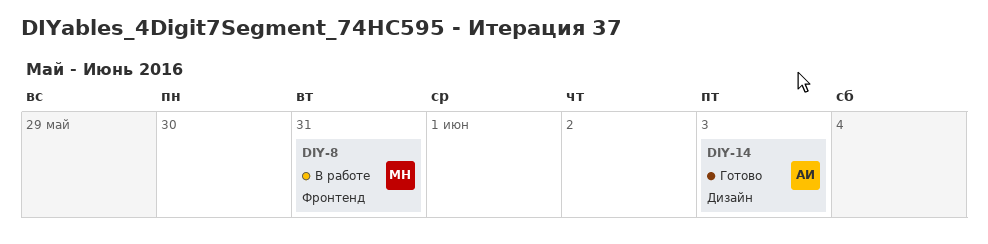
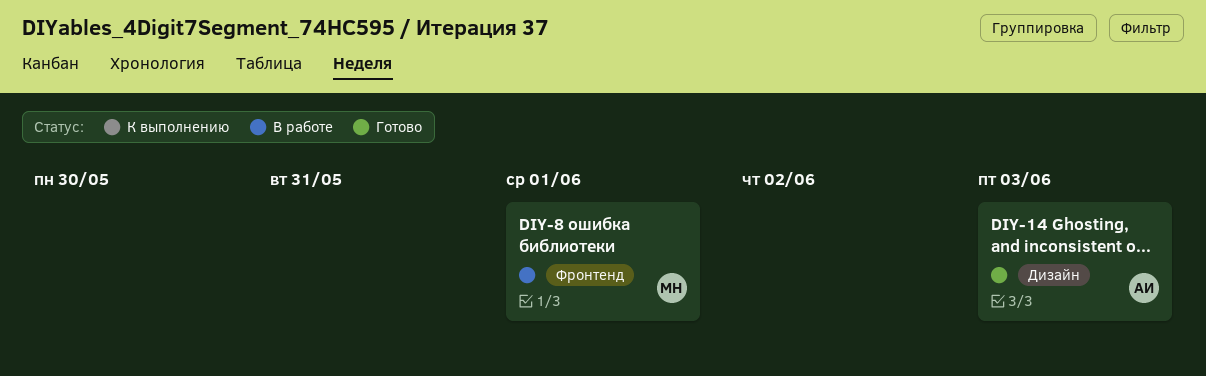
DIY-8, due: May 31 -> Jun 1

